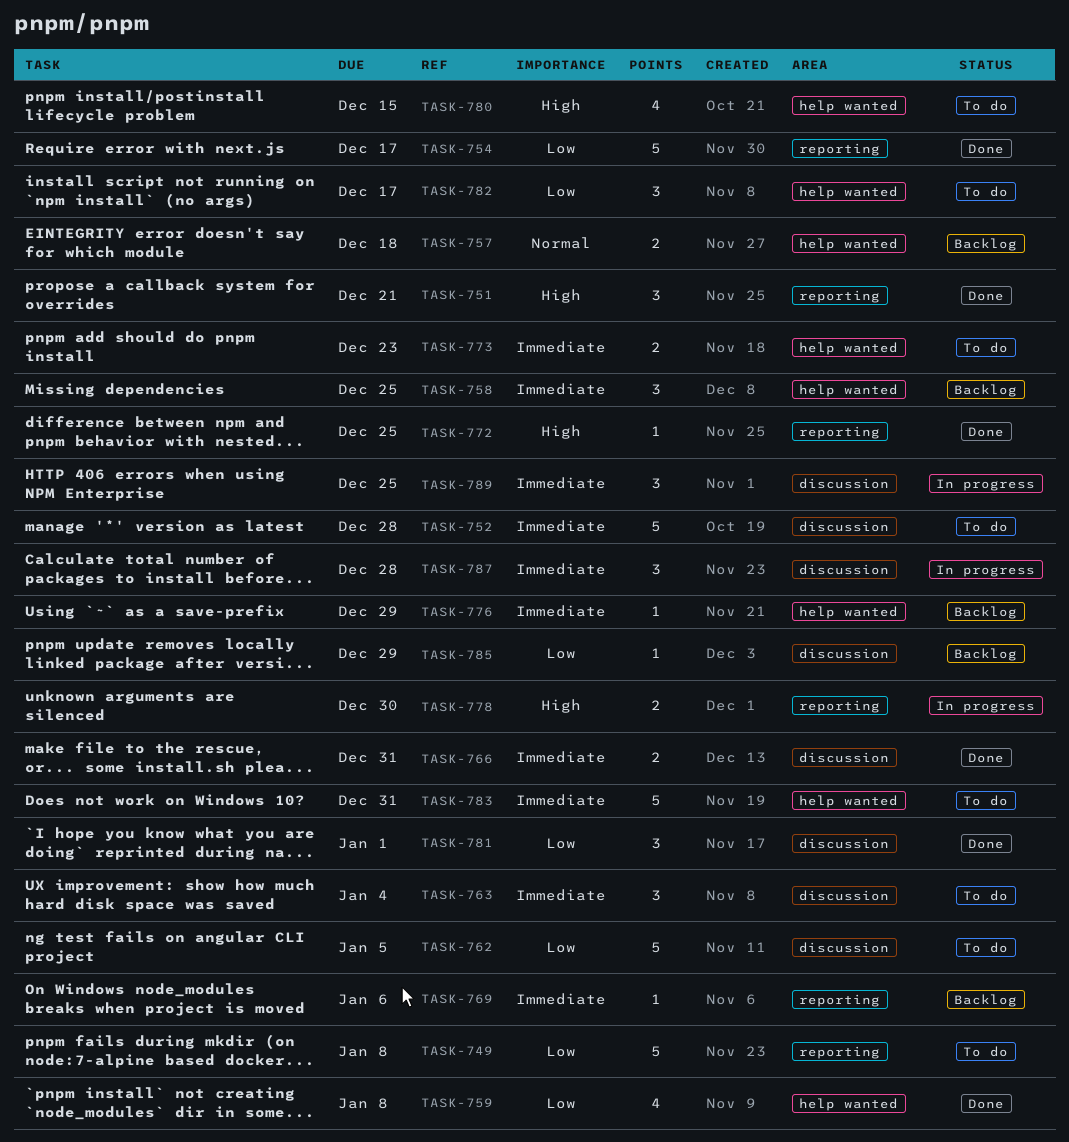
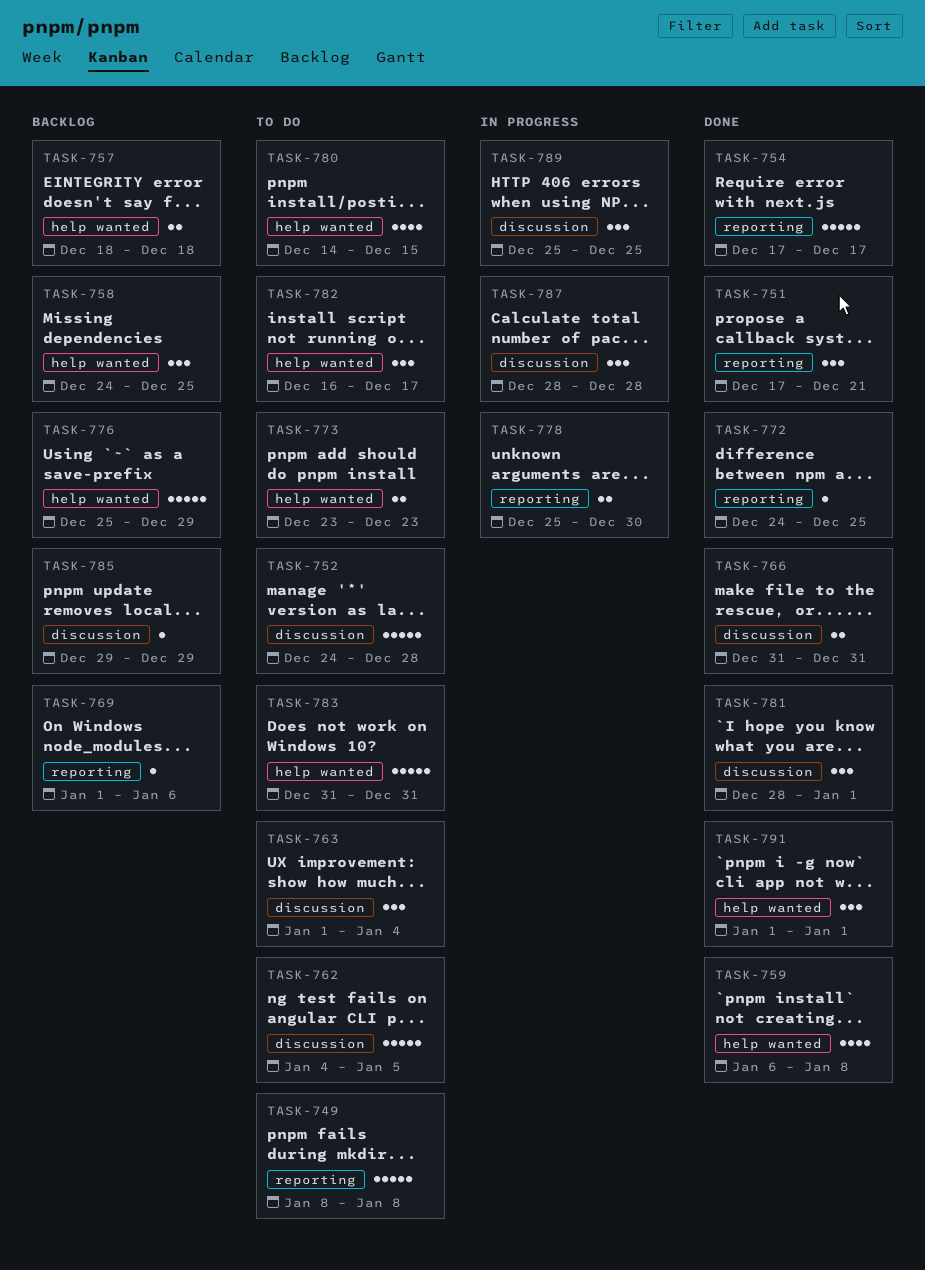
TASK-776, estimate: 1 -> 5
TASK-791: none -> present

